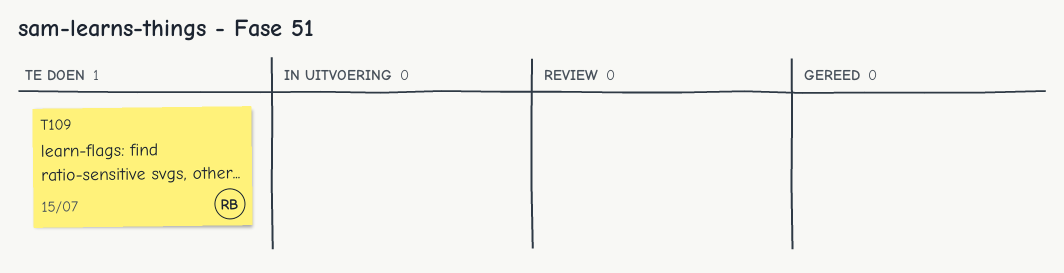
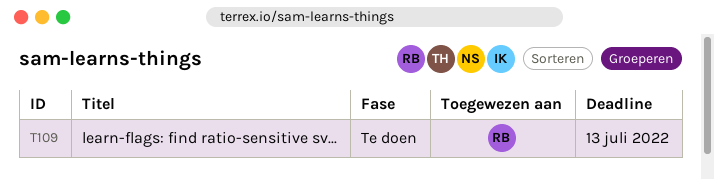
T109, due: Jul 15 -> Jul 13

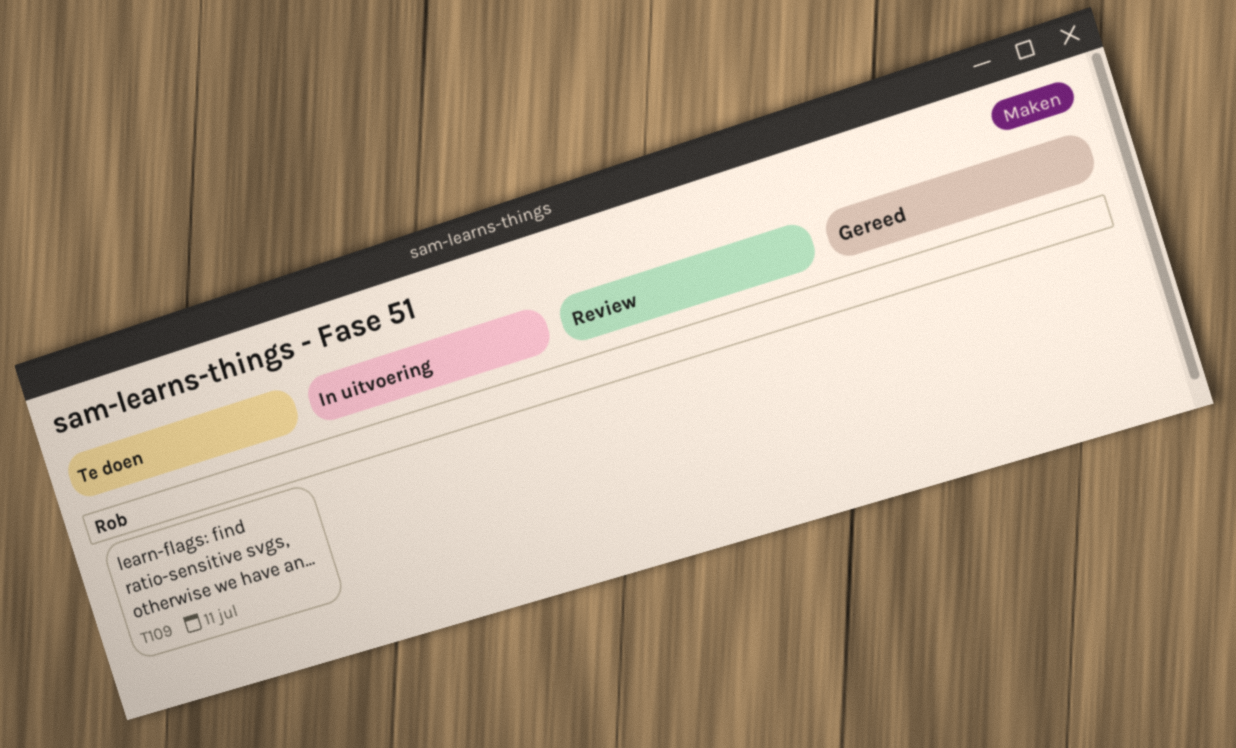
T109, due: Jul 13 -> Jul 11

